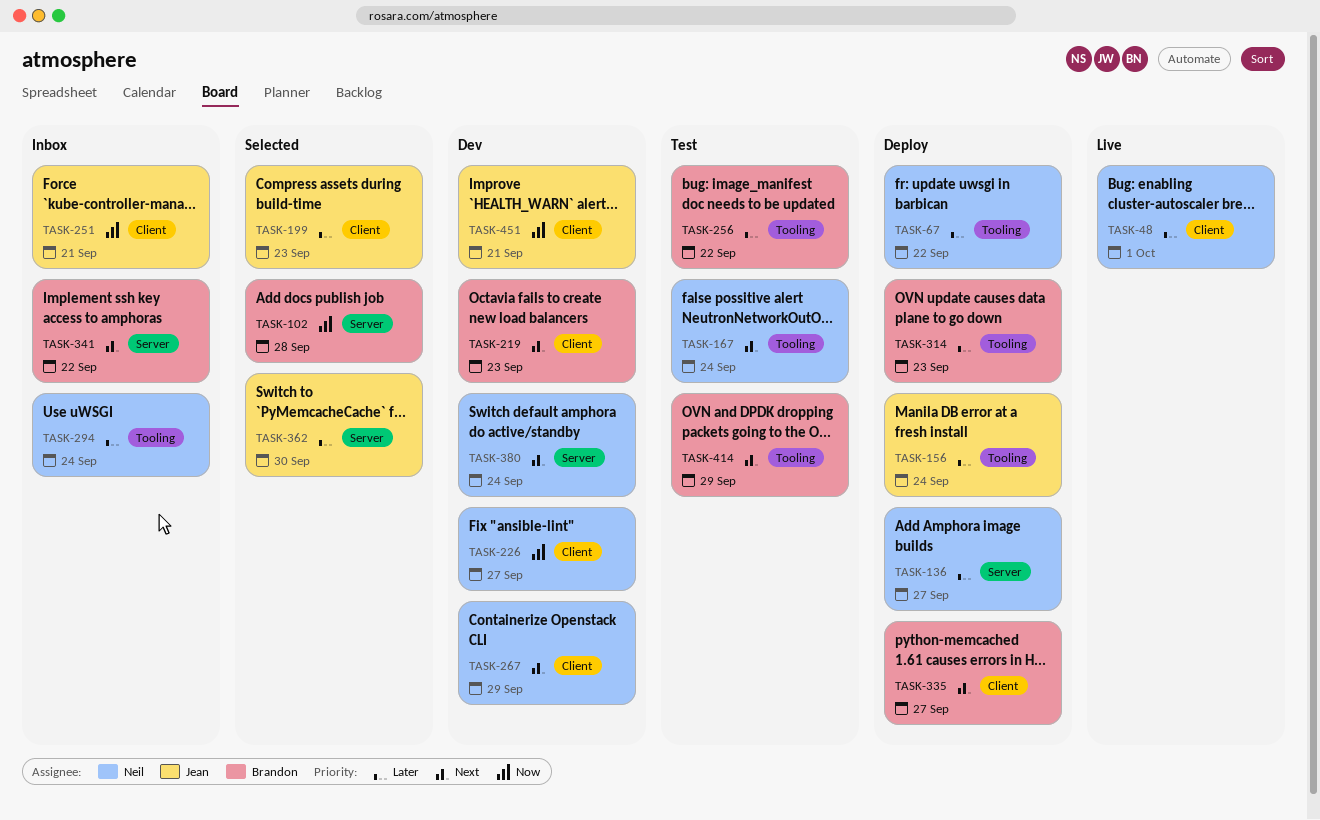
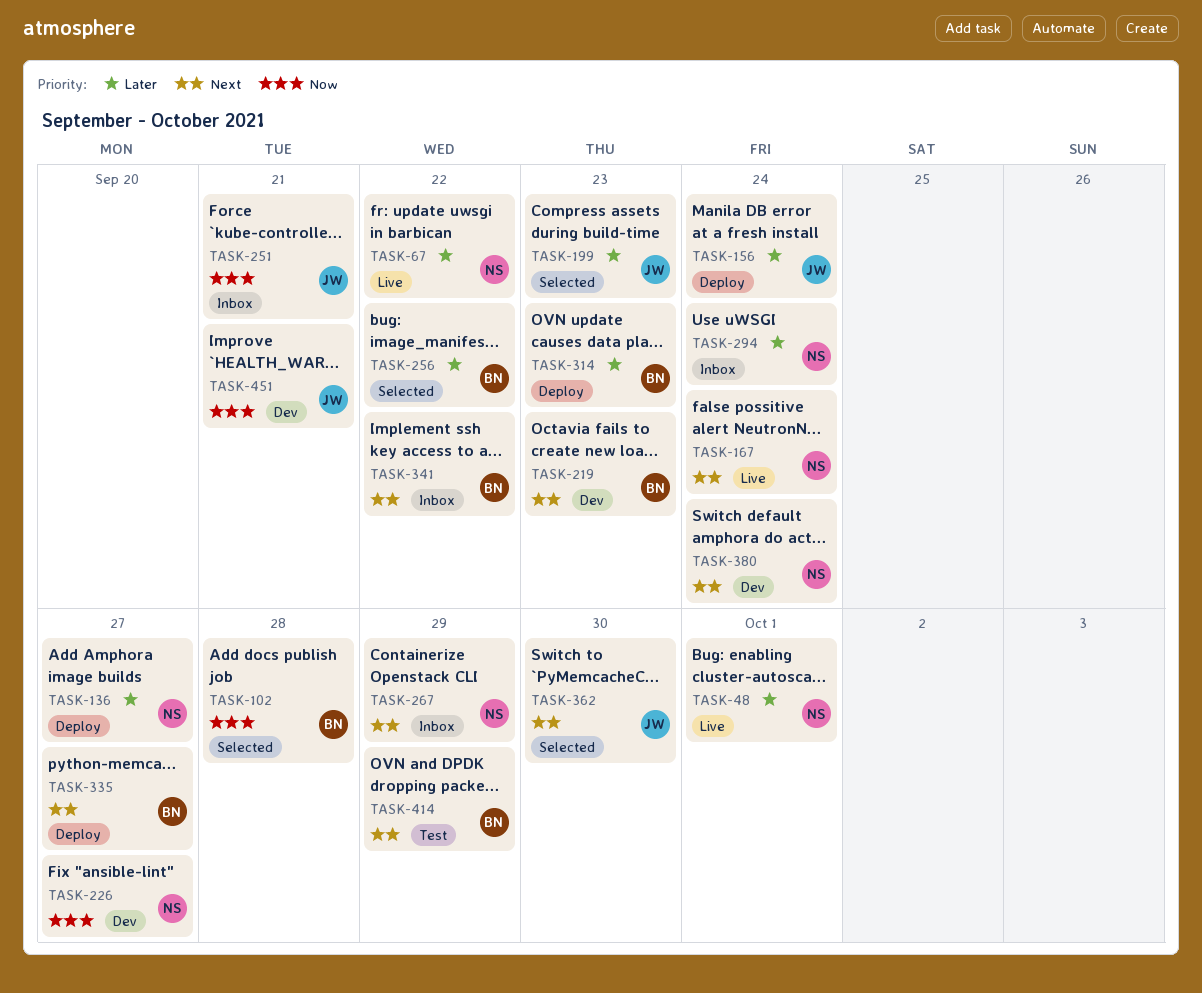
TASK-67, status: Deploy -> Live
TASK-167, status: Test -> Live
TASK-256, status: Test -> Selected
TASK-267, status: Dev -> Inbox
TASK-362, priority: Later -> Next

